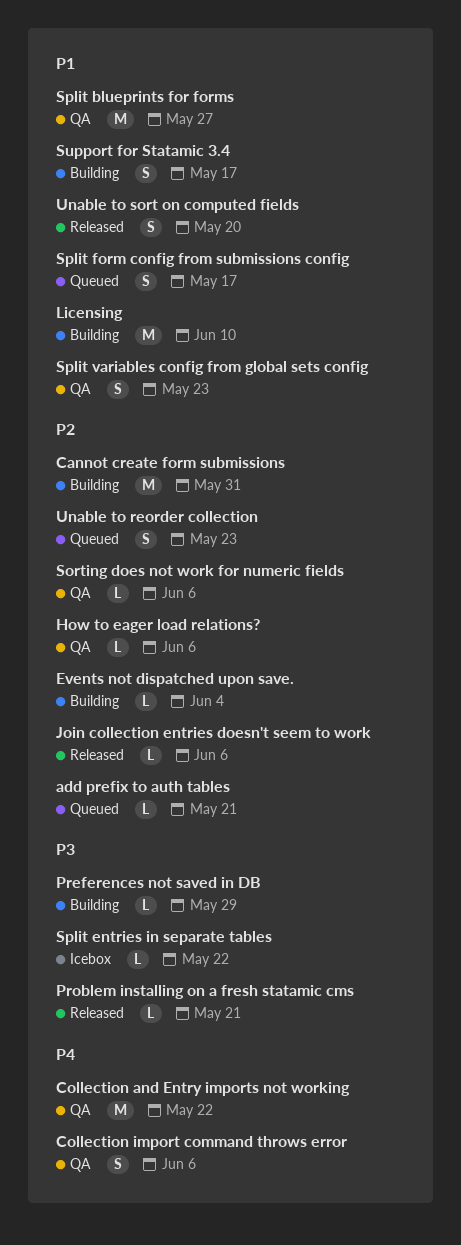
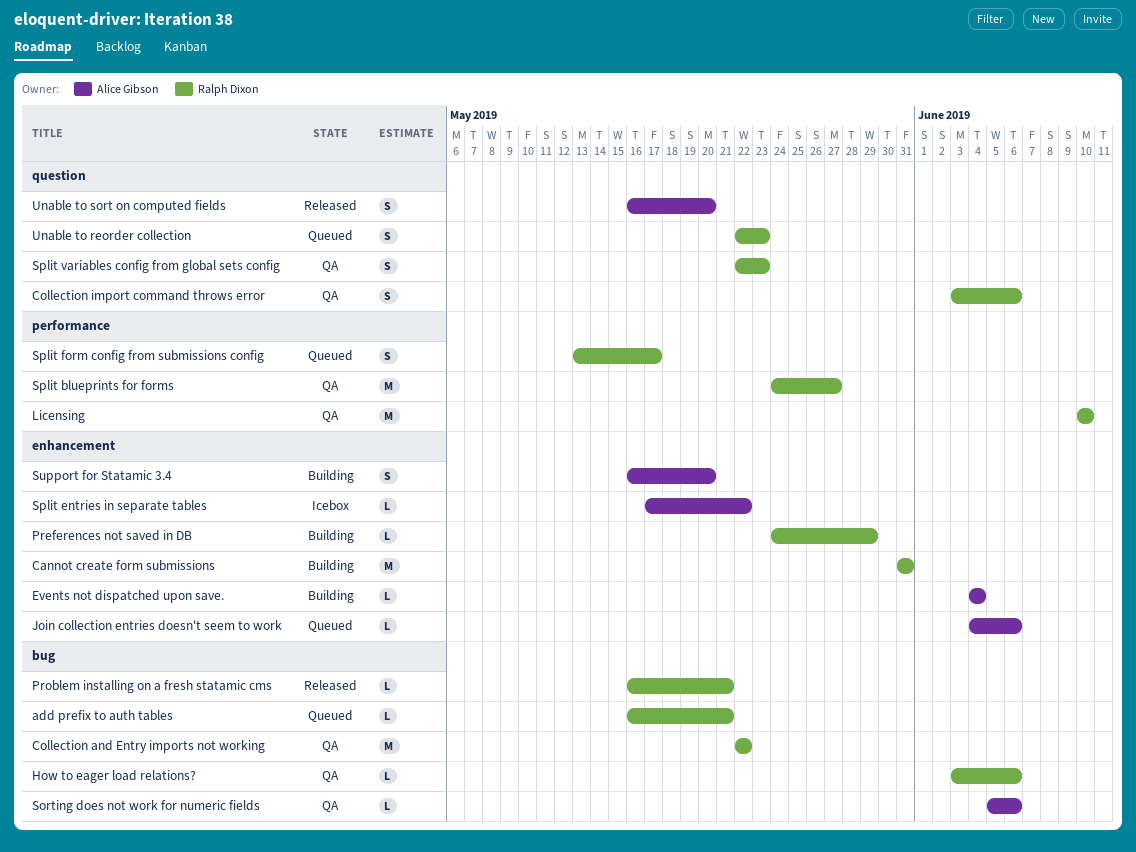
Join collection entries doesn't seem to work, status: Released -> Queued
Licensing, status: Building -> QA
Support for Statamic 3.4, due: May 17 -> May 20

